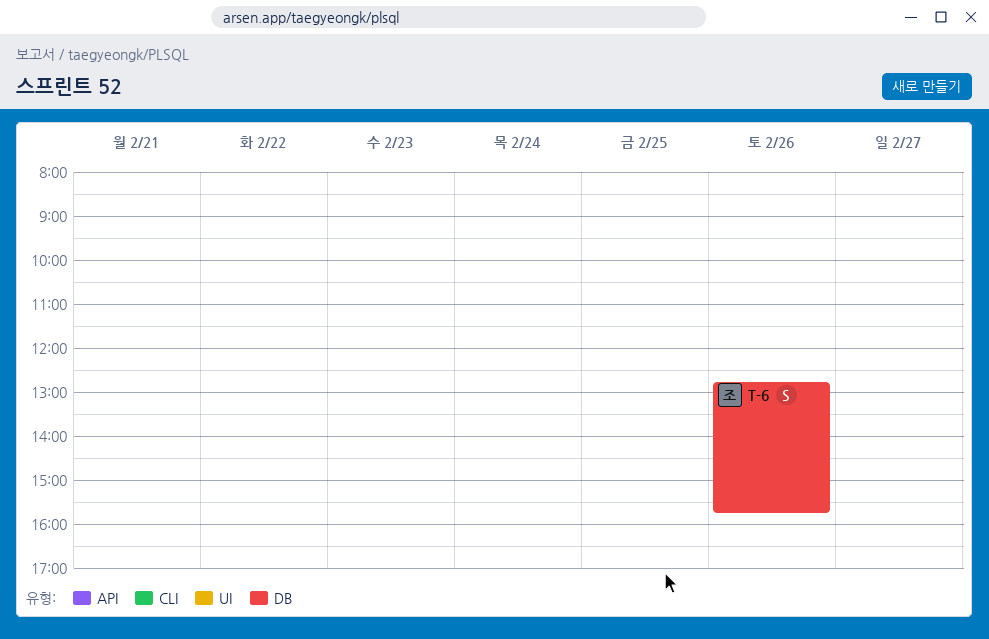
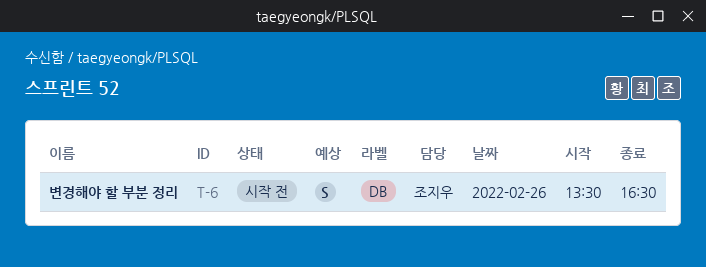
T-6, begins: 12:45 -> 13:30
T-6, ends: 15:45 -> 16:30

